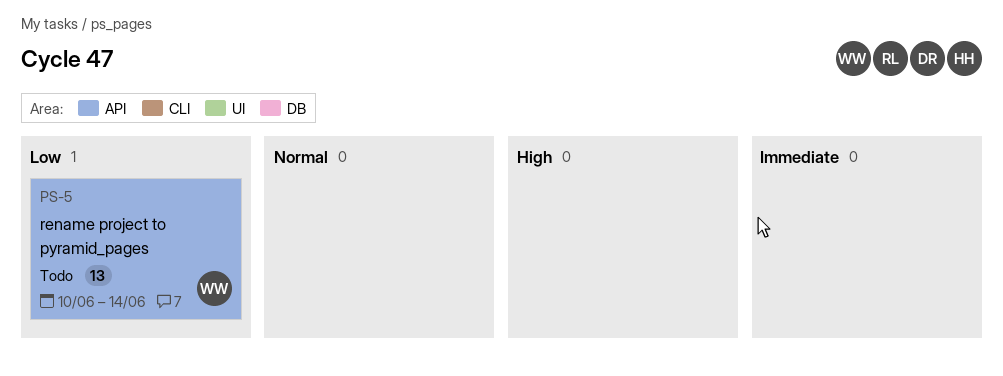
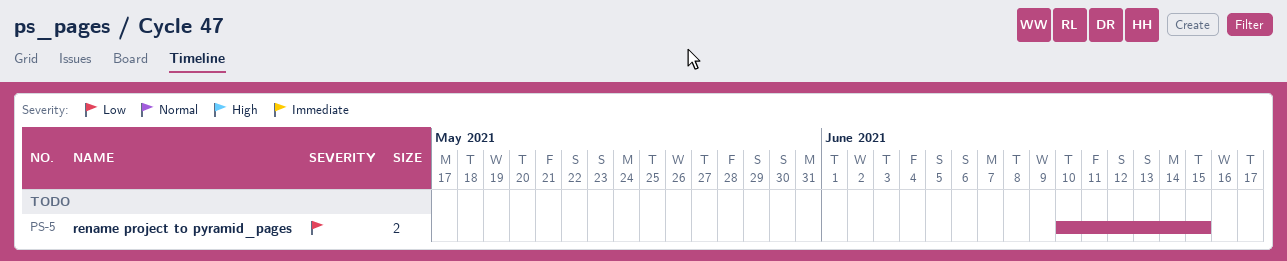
PS-5, estimate: 13 -> 2
PS-5, due: Jun 14 -> Jun 15

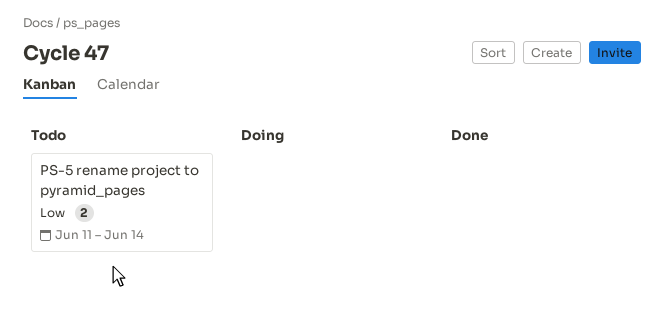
PS-5, start: Jun 10 -> Jun 11
PS-5, due: Jun 15 -> Jun 14

